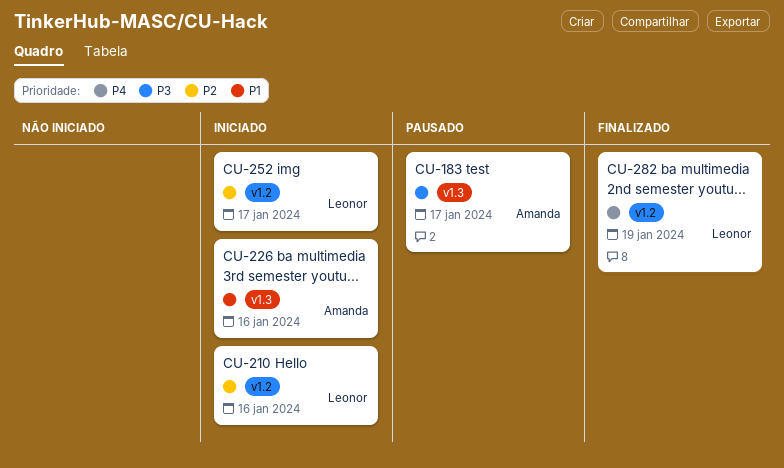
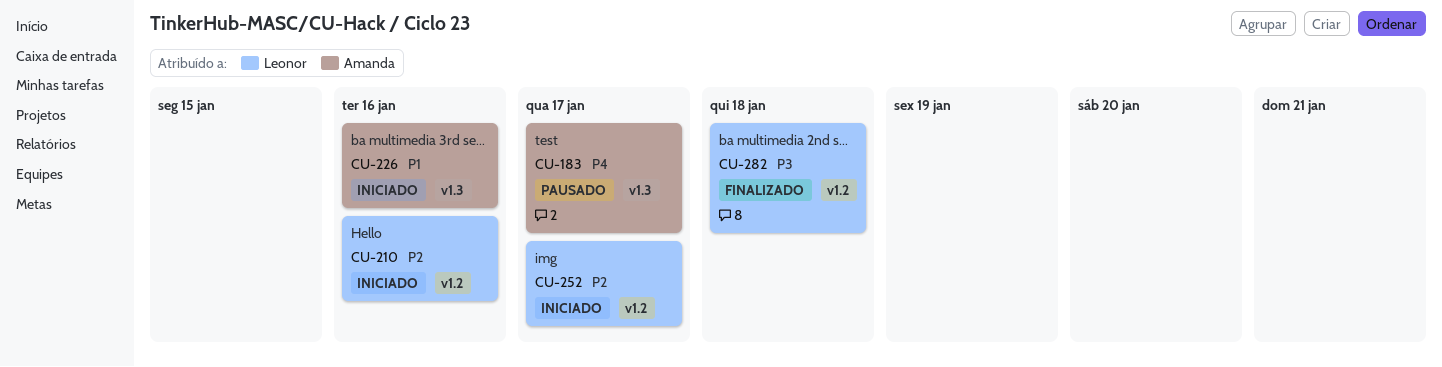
CU-183, priority: P3 -> P4
CU-282, priority: P4 -> P3
CU-282, due: Jan 19 -> Jan 18

